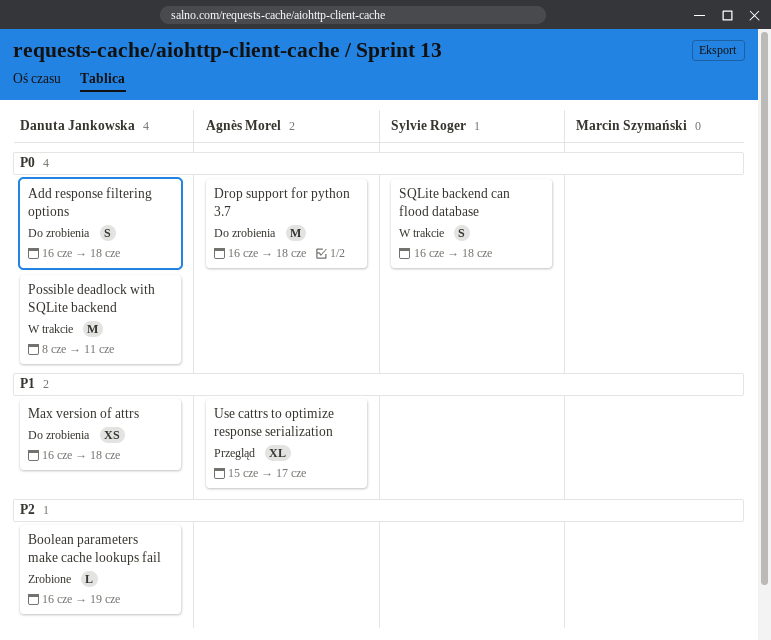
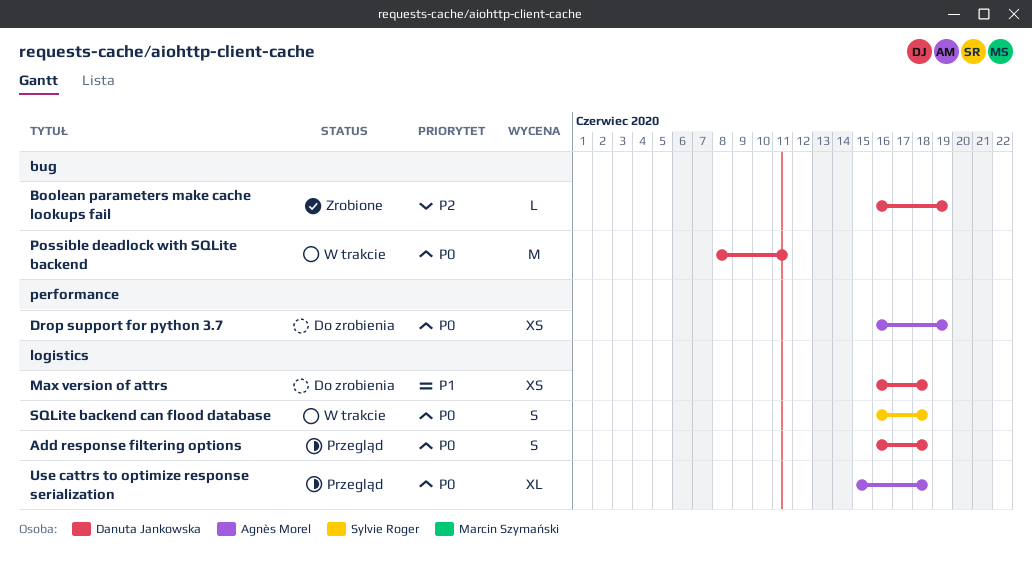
Add response filtering options, status: Do zrobienia -> Przegląd
Drop support for python 3.7, estimate: M -> XS
Drop support for python 3.7, due: Jun 18 -> Jun 19
Use cattrs to optimize response serialization, priority: P1 -> P0
Use cattrs to optimize response serialization, due: Jun 17 -> Jun 18

